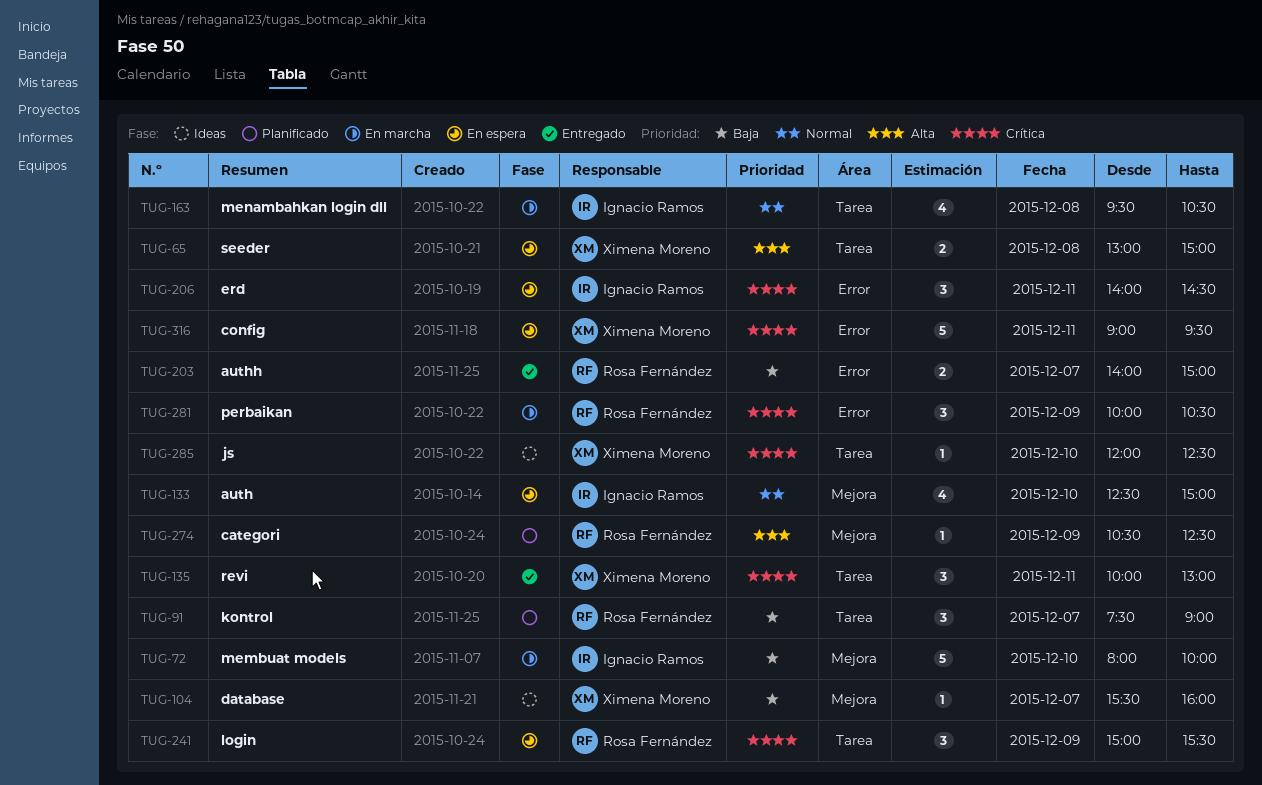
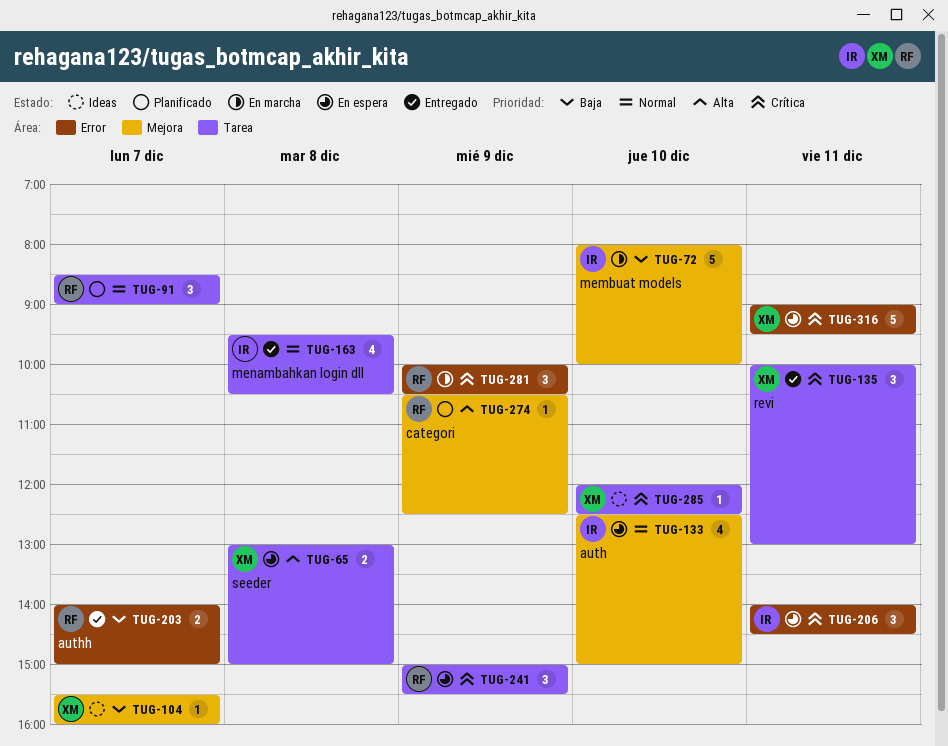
TUG-91, priority: Baja -> Normal
TUG-91, begins: 07:30 -> 08:30
TUG-163, status: En marcha -> Entregado

